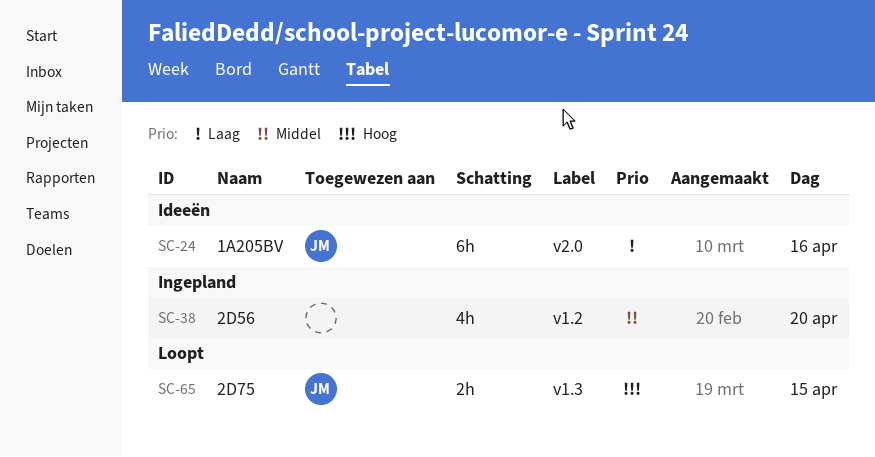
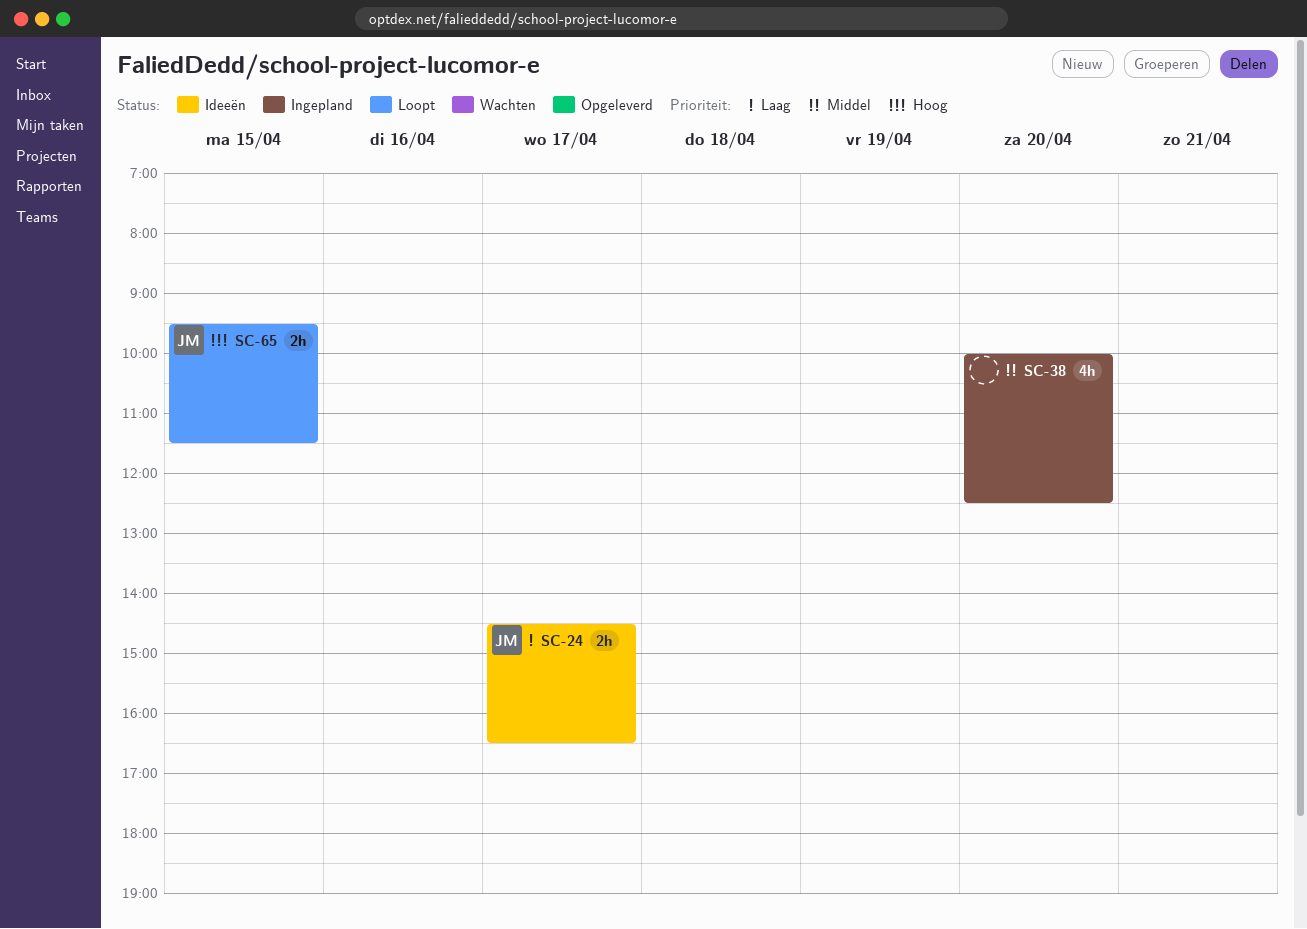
SC-24, estimate: 6h -> 2h
SC-24, day: Apr 16 -> Apr 17

